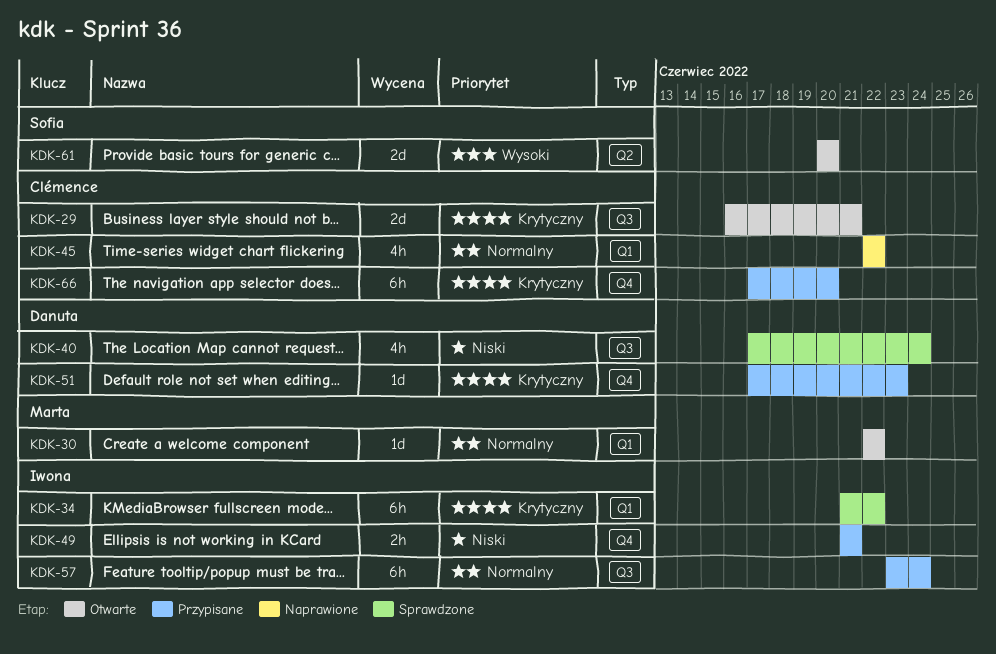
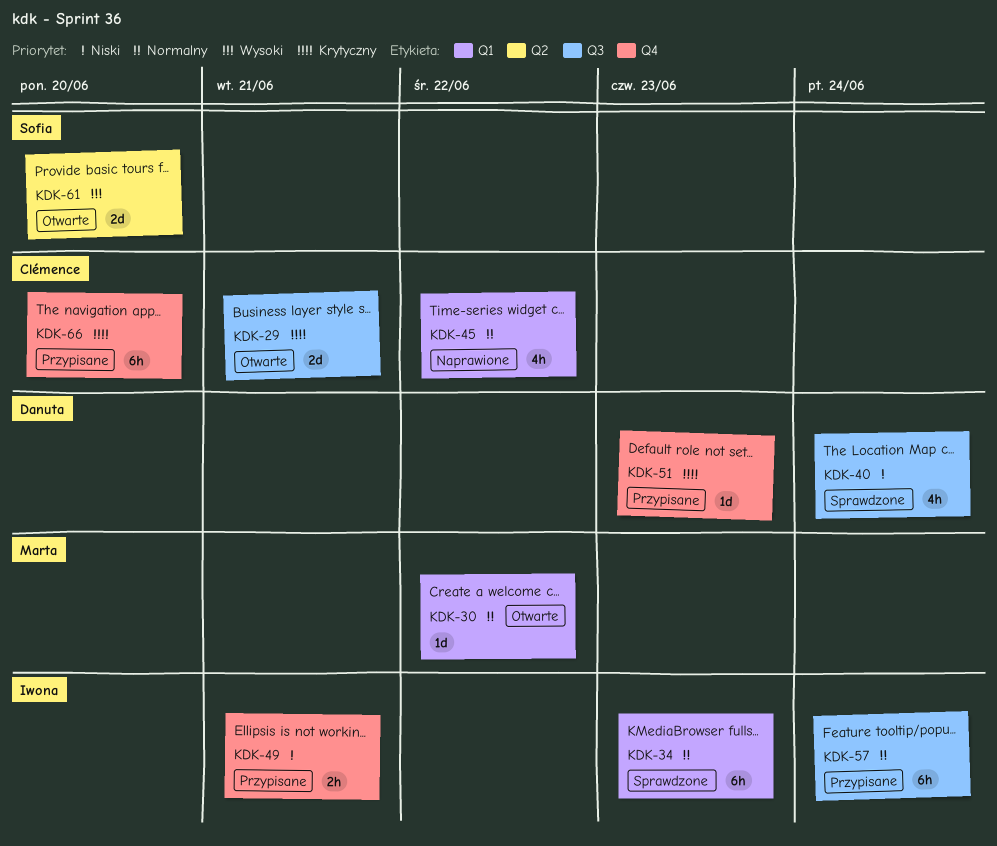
KDK-34, priority: Krytyczny -> Normalny
KDK-34, due: Jun 22 -> Jun 23

